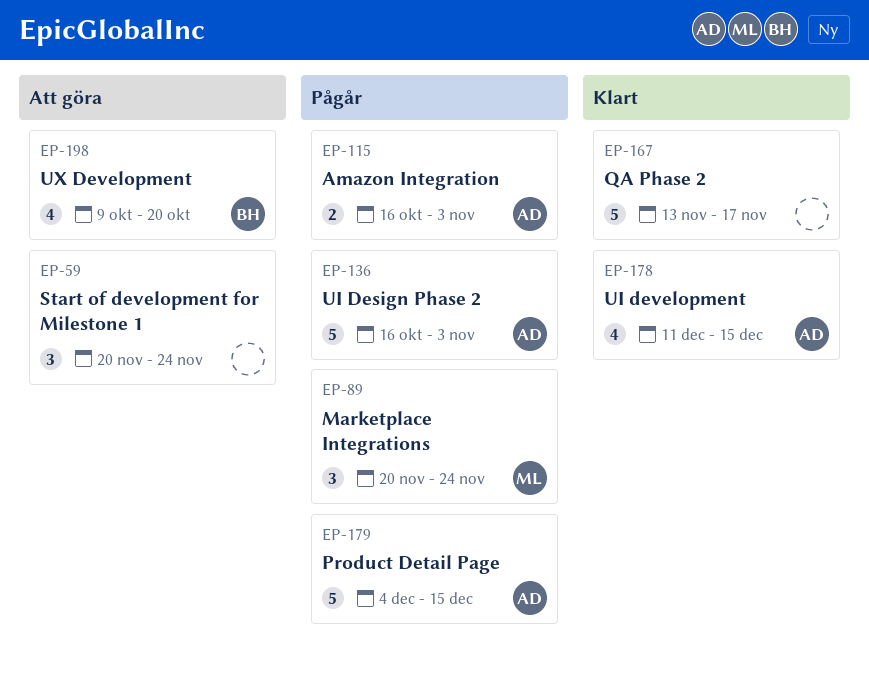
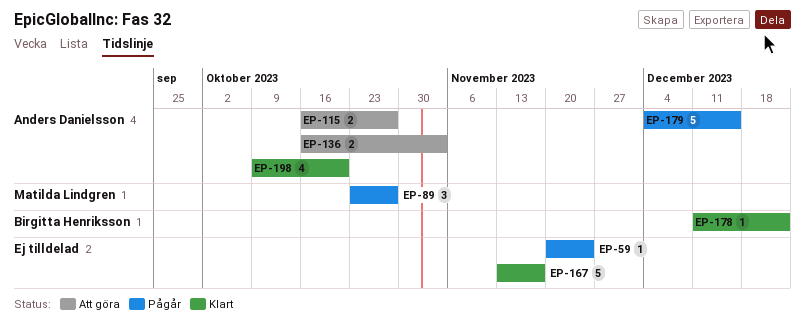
EP-59, status: Att göra -> Pågår
EP-59, estimate: 3 -> 1
EP-89, start: Nov 20 -> Oct 23
EP-89, due: Nov 24 -> Oct 27
EP-115, status: Pågår -> Att göra
EP-115, due: Nov 3 -> Oct 27
EP-136, status: Pågår -> Att göra
EP-136, estimate: 5 -> 2
EP-178, owner: Anders Danielsson -> Birgitta Henriksson
EP-178, estimate: 4 -> 1
EP-178, due: Dec 15 -> Dec 22
EP-198, status: Att göra -> Klart
EP-198, owner: Birgitta Henriksson -> Anders Danielsson

